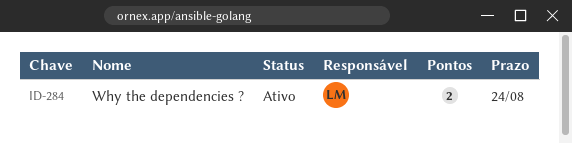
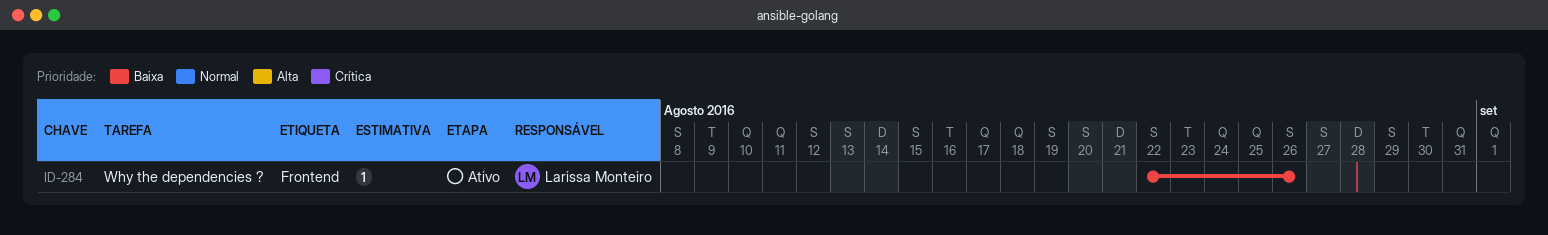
ID-284, estimate: 2 -> 1
ID-284, due: Aug 24 -> Aug 26

